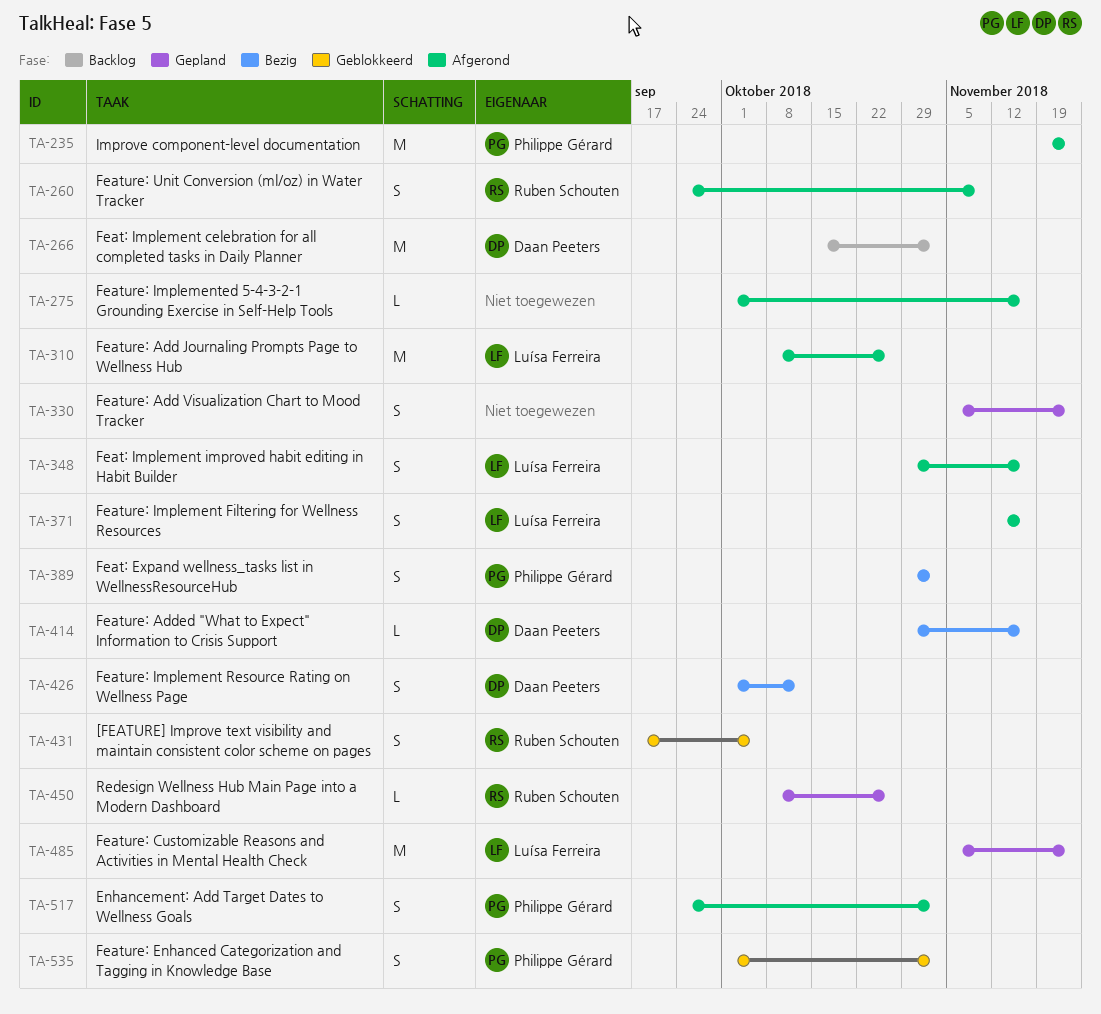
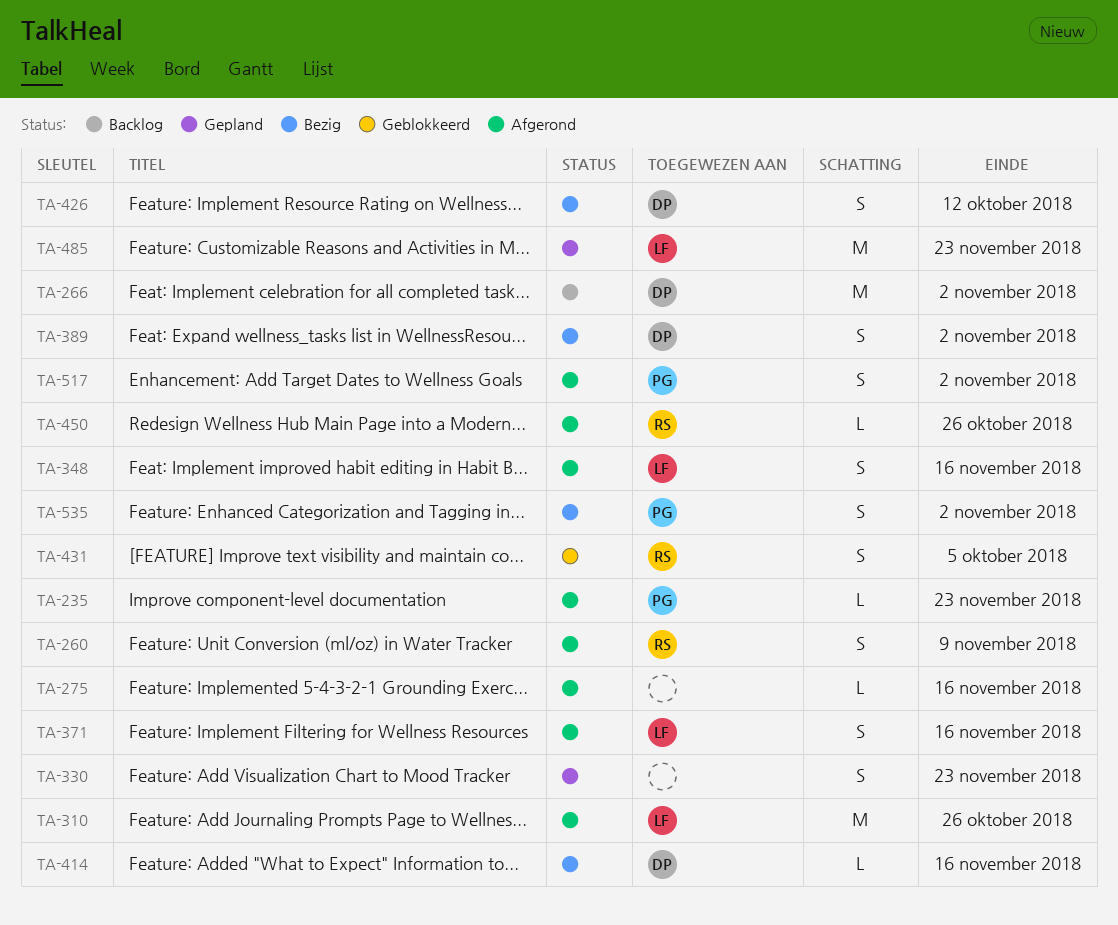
TA-235, estimate: M -> L
TA-389, owner: Philippe Gérard -> Daan Peeters
TA-450, status: Gepland -> Afgerond
TA-535, status: Geblokkeerd -> Bezig

